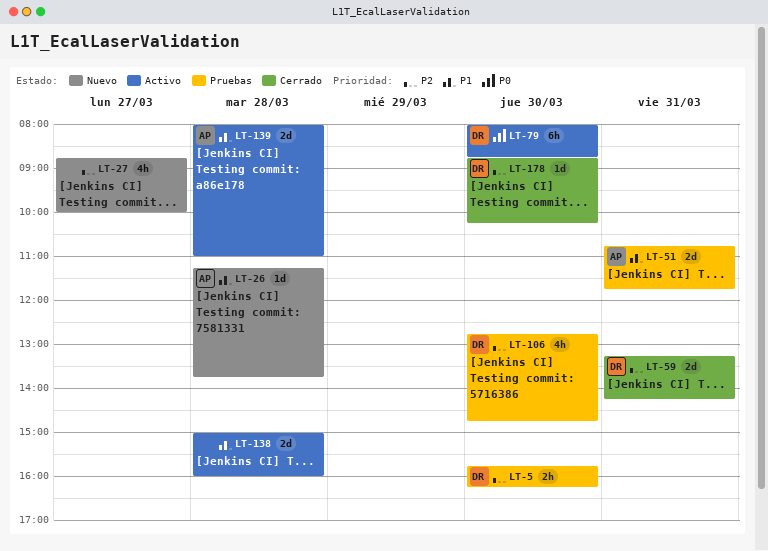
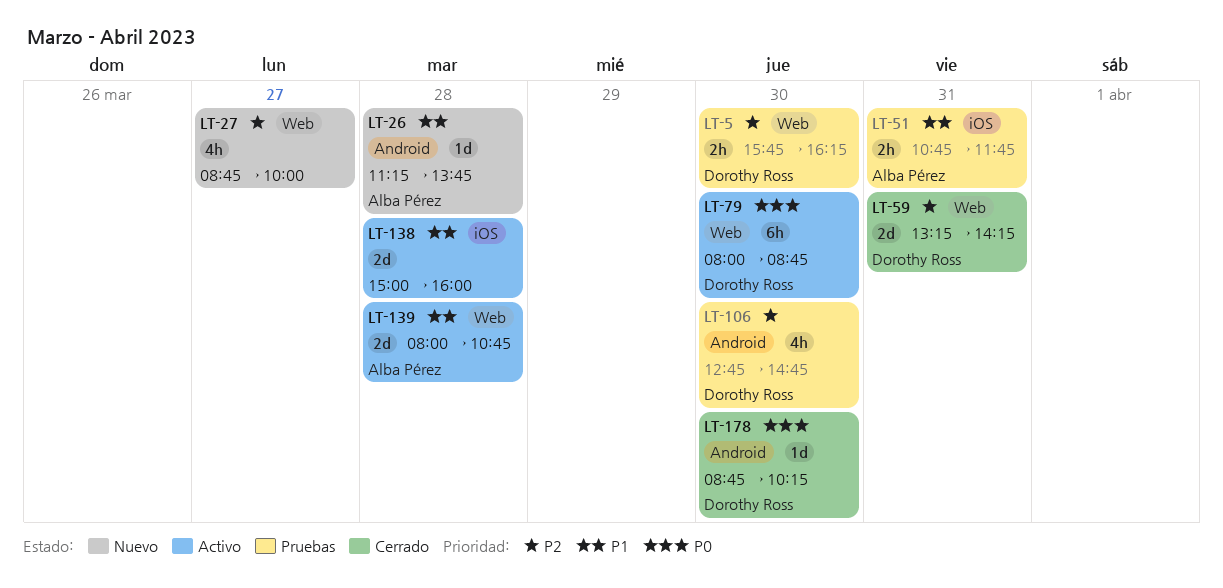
LT-51, estimate: 2d -> 2h
LT-139, ends: 11:00 -> 10:45
LT-178, priority: P2 -> P0

